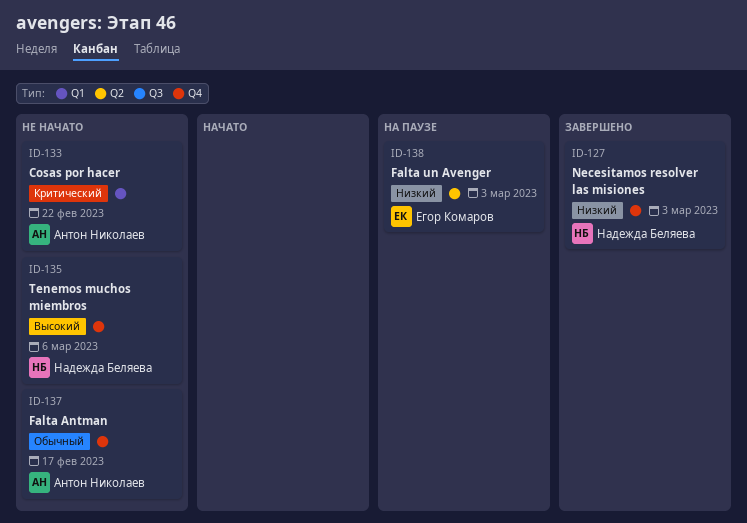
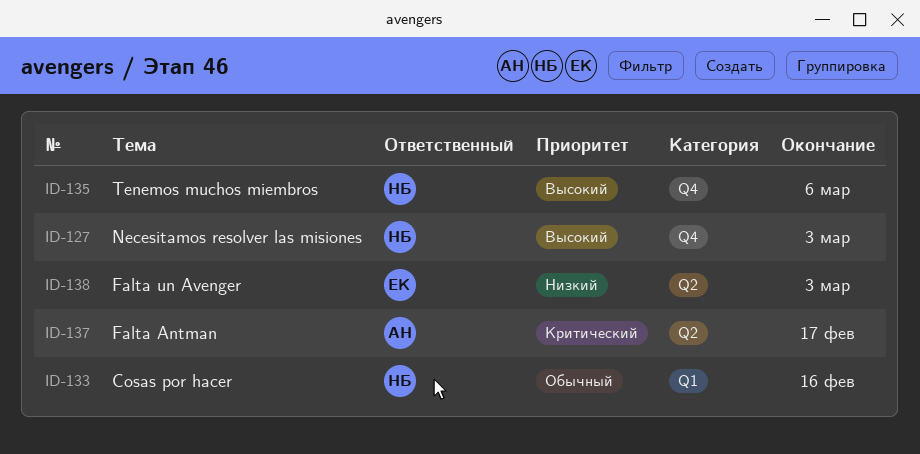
ID-127, priority: Низкий -> Высокий
ID-133, owner: Антон Николаев -> Надежда Беляева
ID-133, priority: Критический -> Обычный
ID-133, due: Feb 22 -> Feb 16
ID-137, priority: Обычный -> Критический
ID-137, label: Q4 -> Q2

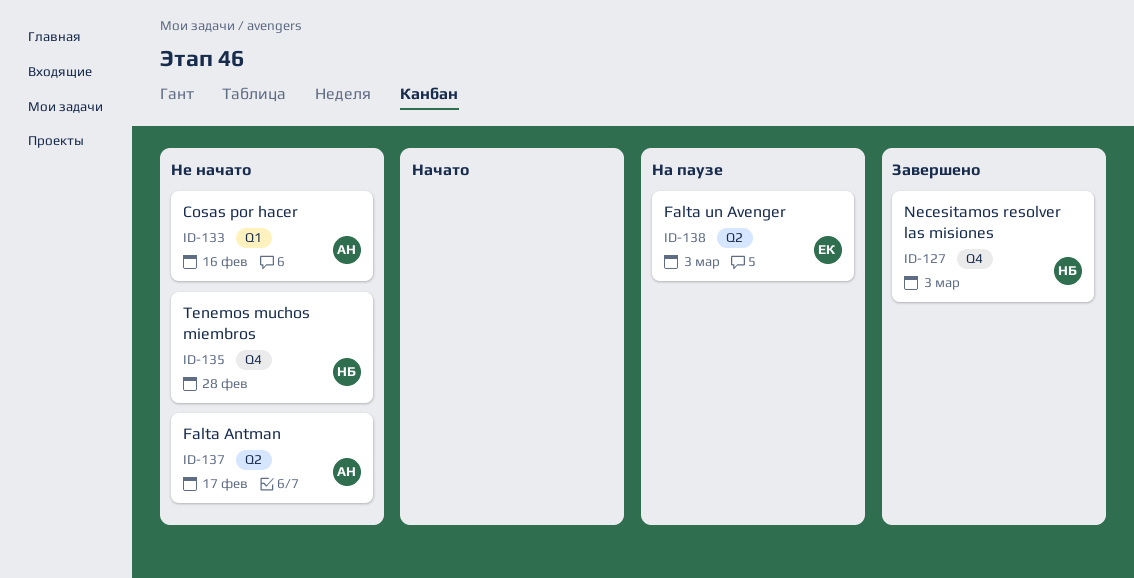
ID-133, owner: НБ -> АН
ID-135, due: Mar 6 -> Feb 28

